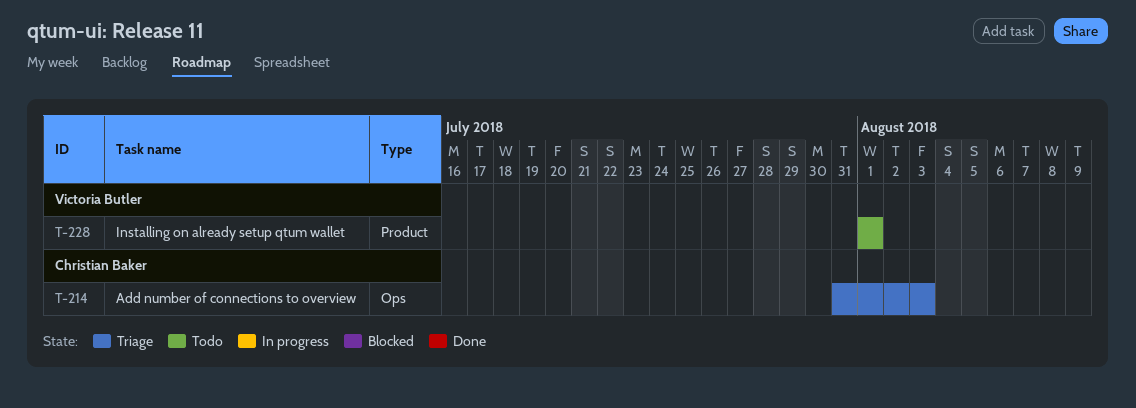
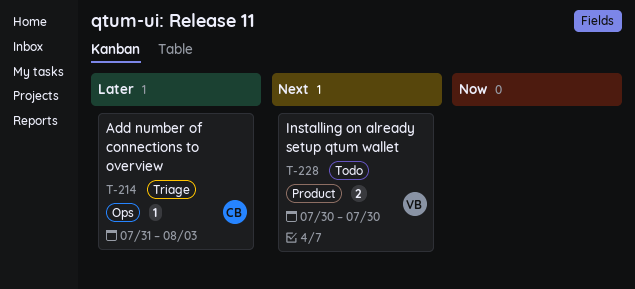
T-228, start: Aug 1 -> Jul 30
T-228, due: Aug 1 -> Jul 30

